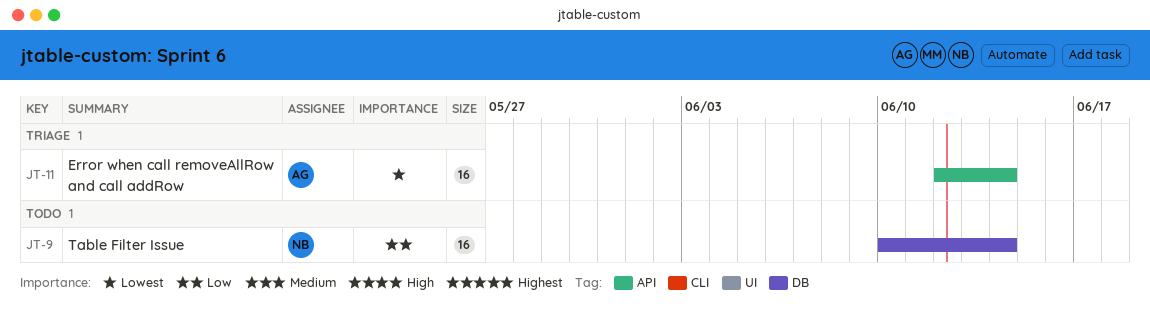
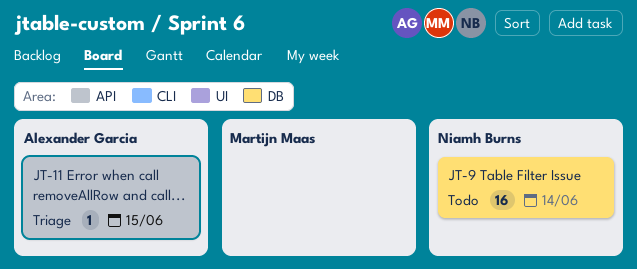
JT-11, estimate: 16 -> 1
JT-11, due: Jun 14 -> Jun 15

